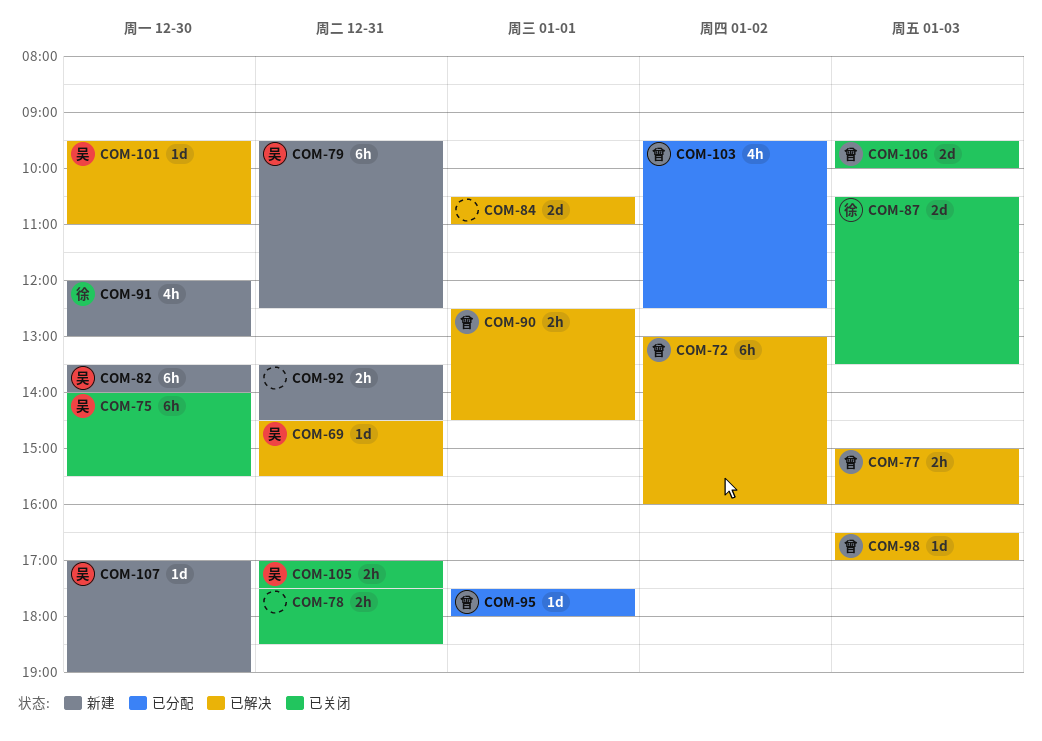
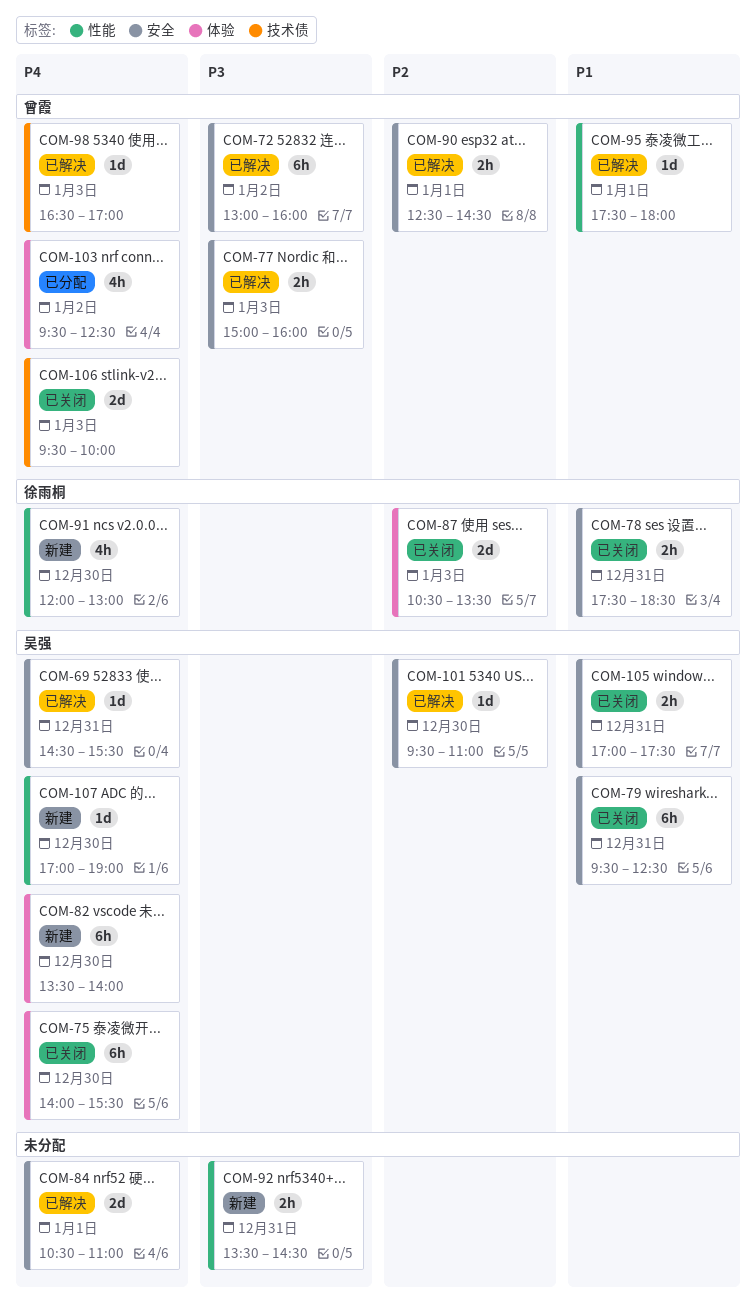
COM-78, owner: none -> 徐雨桐
COM-79, status: 新建 -> 已关闭
COM-95, status: 已分配 -> 已解决

